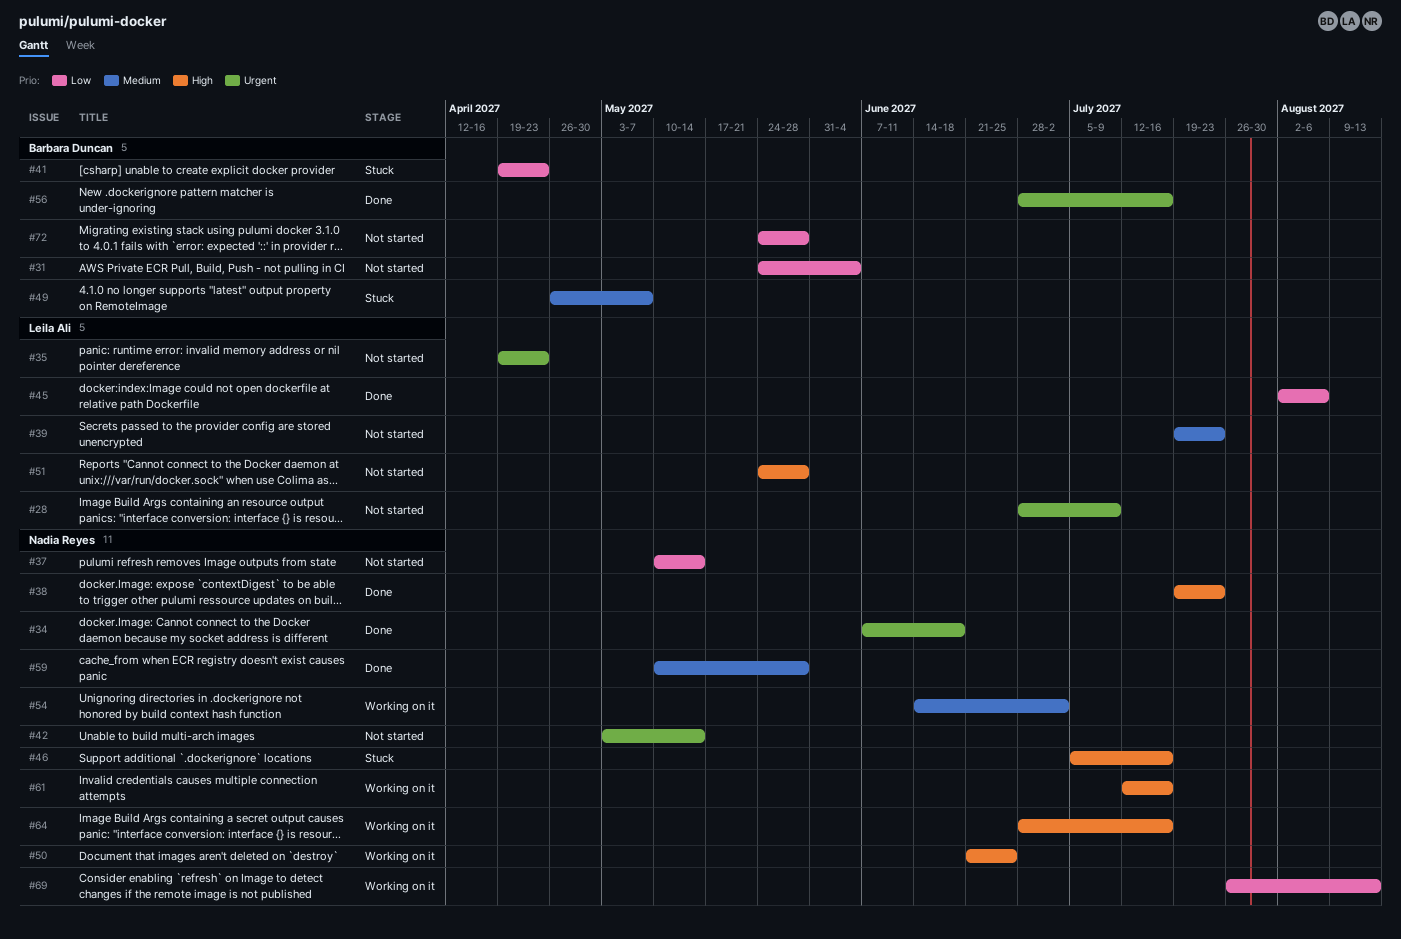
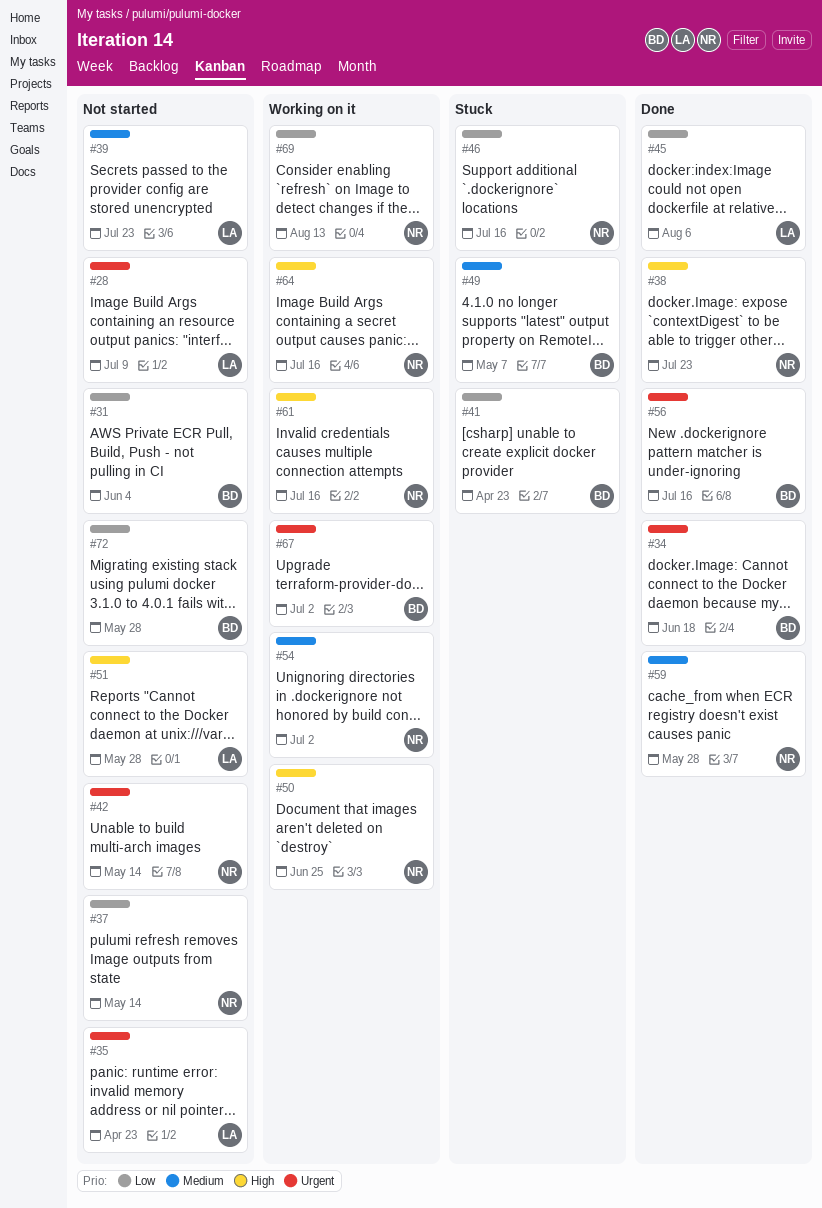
#34, owner: Nadia Reyes -> Barbara Duncan
#46, priority: High -> Low
#67: none -> present

